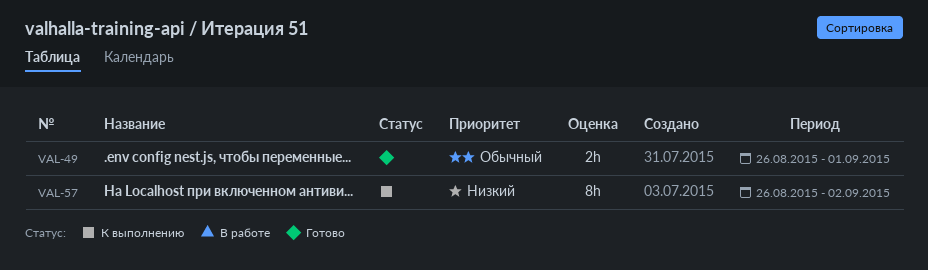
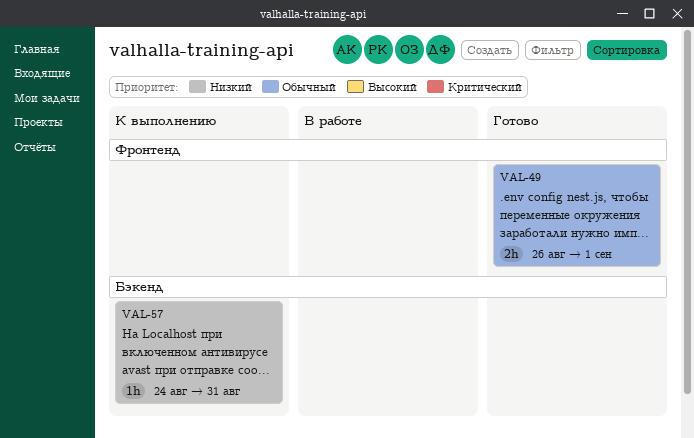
VAL-57, estimate: 8h -> 1h
VAL-57, start: Aug 26 -> Aug 24
VAL-57, due: Sep 2 -> Aug 31

